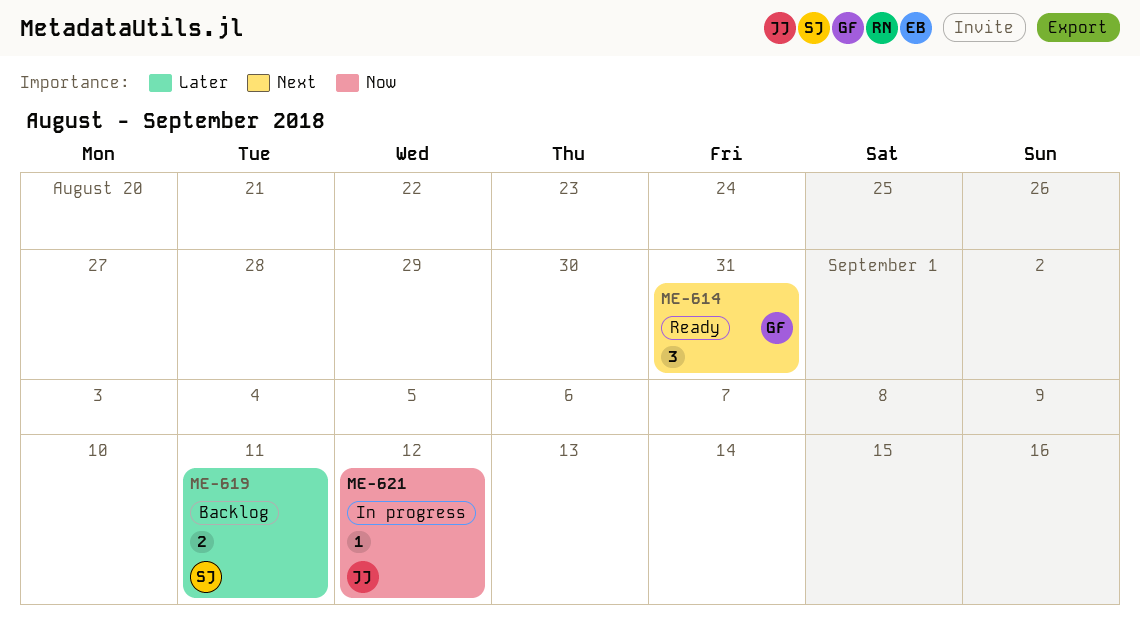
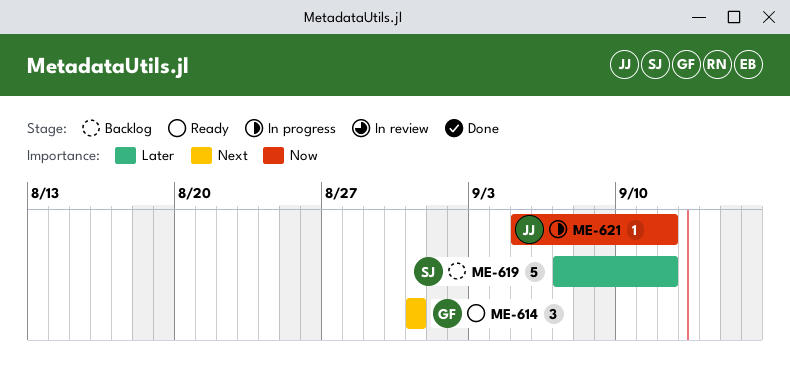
ME-619, estimate: 2 -> 5
ME-619, due: Sep 11 -> Sep 12

